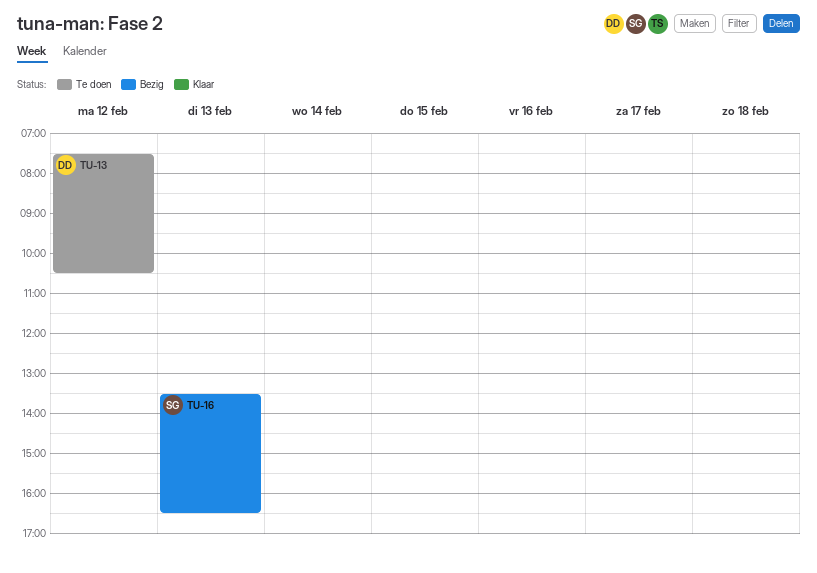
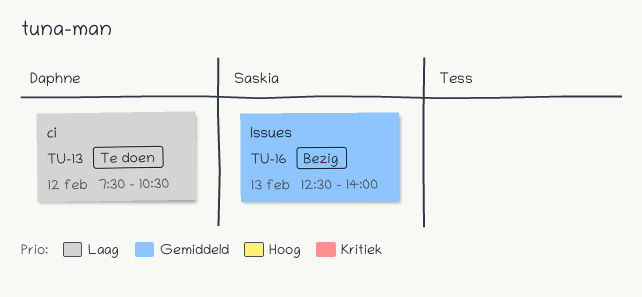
TU-16, begins: 13:30 -> 12:30
TU-16, ends: 16:30 -> 14:00

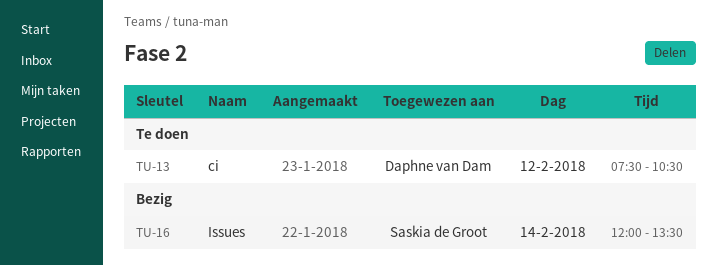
TU-16, day: Feb 13 -> Feb 14
TU-16, begins: 12:30 -> 12:00
TU-16, ends: 14:00 -> 13:30

